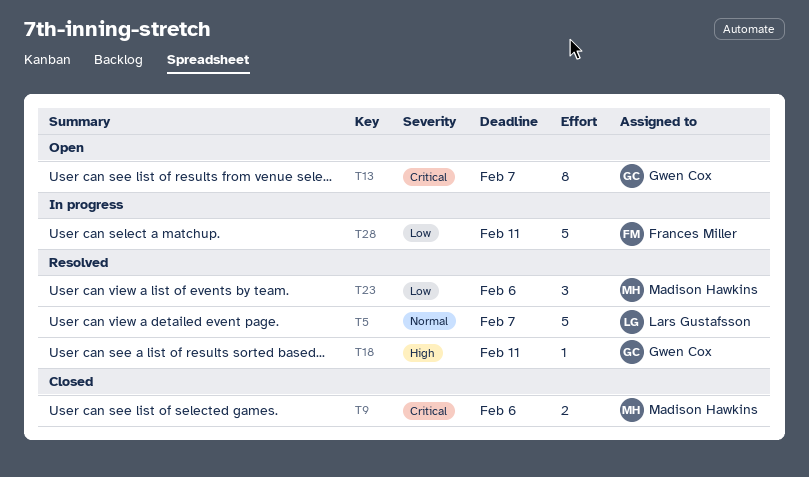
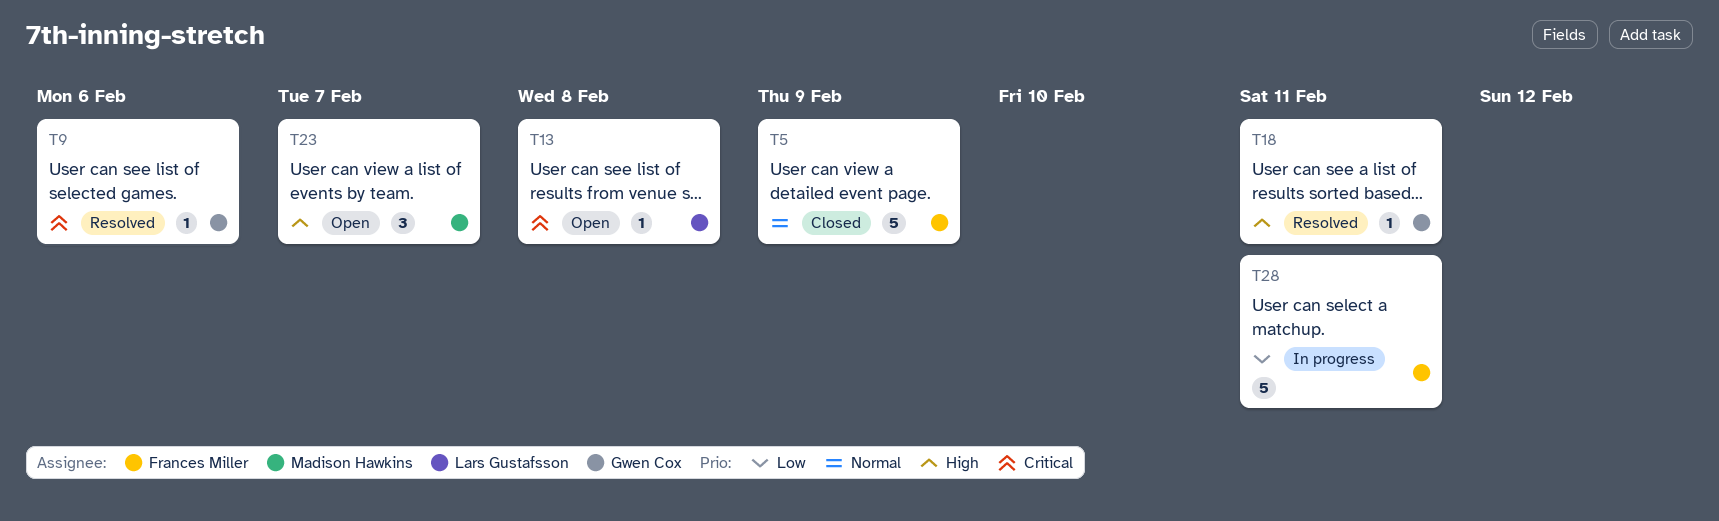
T5, status: Resolved -> Closed
T5, owner: Lars Gustafsson -> Frances Miller
T5, due: Feb 7 -> Feb 9
T9, status: Closed -> Resolved
T9, owner: Madison Hawkins -> Gwen Cox
T9, estimate: 2 -> 1
T13, owner: Gwen Cox -> Lars Gustafsson
T13, estimate: 8 -> 1
T13, due: Feb 7 -> Feb 8
T23, status: Resolved -> Open
T23, priority: Low -> High
T23, due: Feb 6 -> Feb 7

